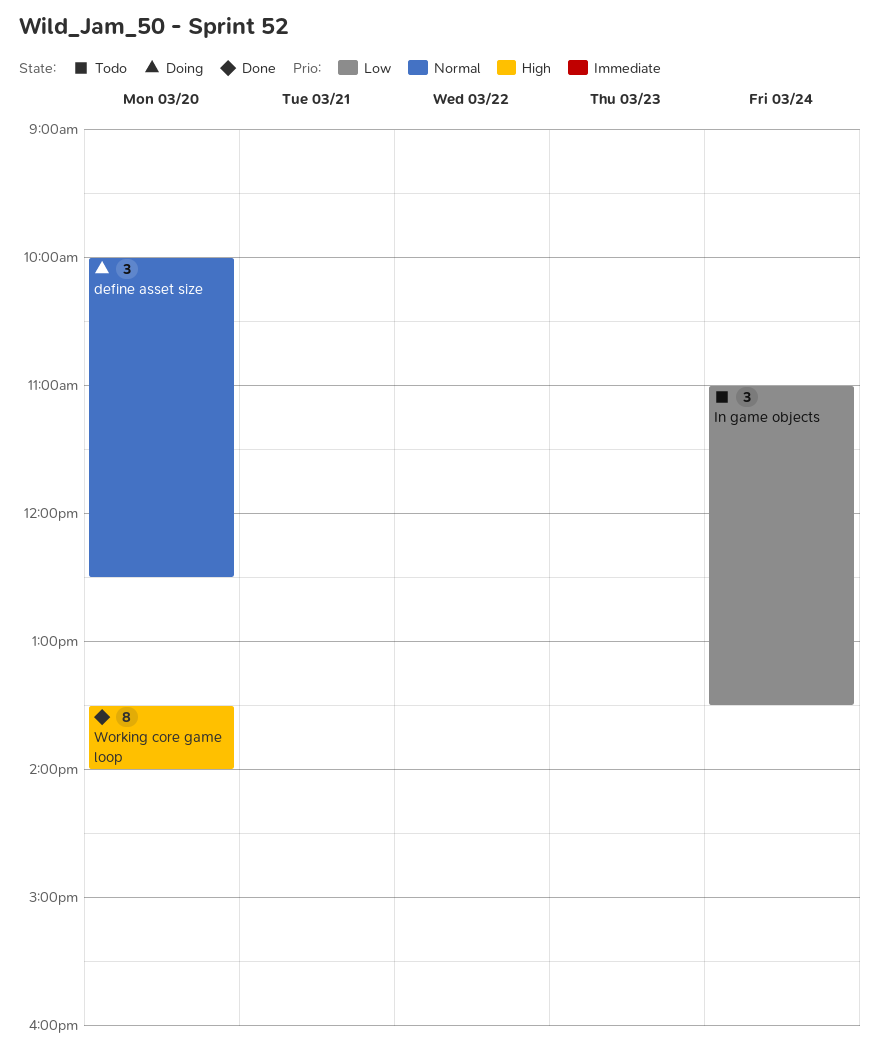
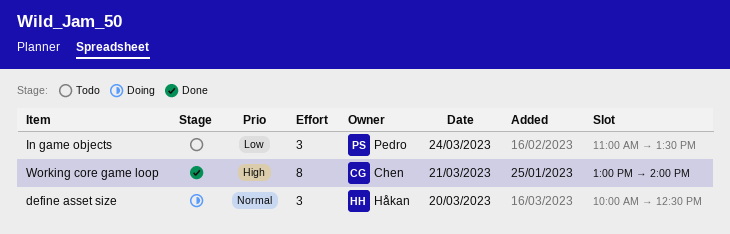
Working core game loop, day: Mar 20 -> Mar 21
Working core game loop, begins: 13:30 -> 13:00

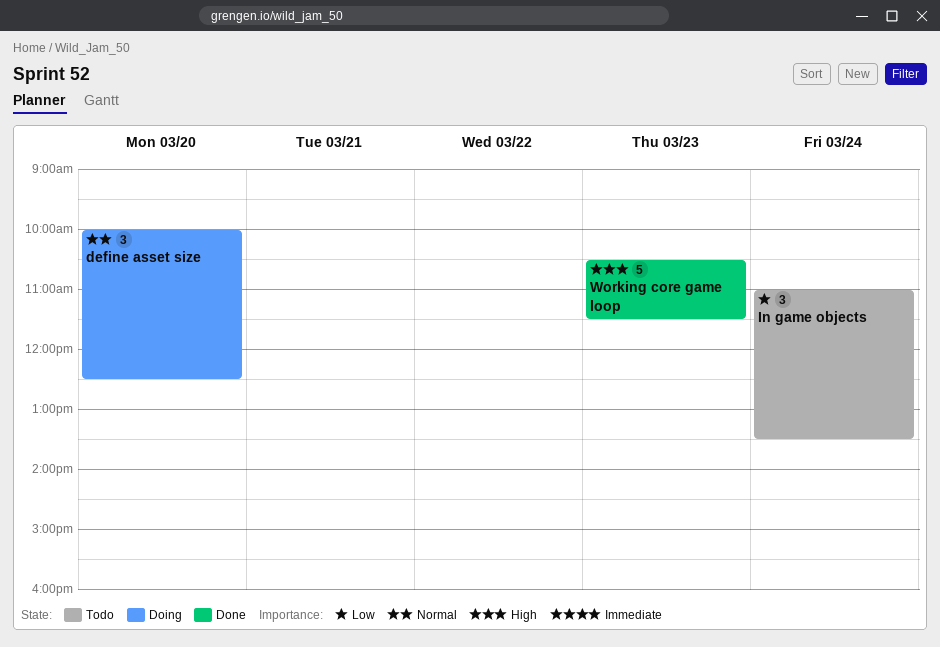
Working core game loop, estimate: 8 -> 5
Working core game loop, day: Mar 21 -> Mar 23
Working core game loop, begins: 13:00 -> 10:30
Working core game loop, ends: 14:00 -> 11:30

